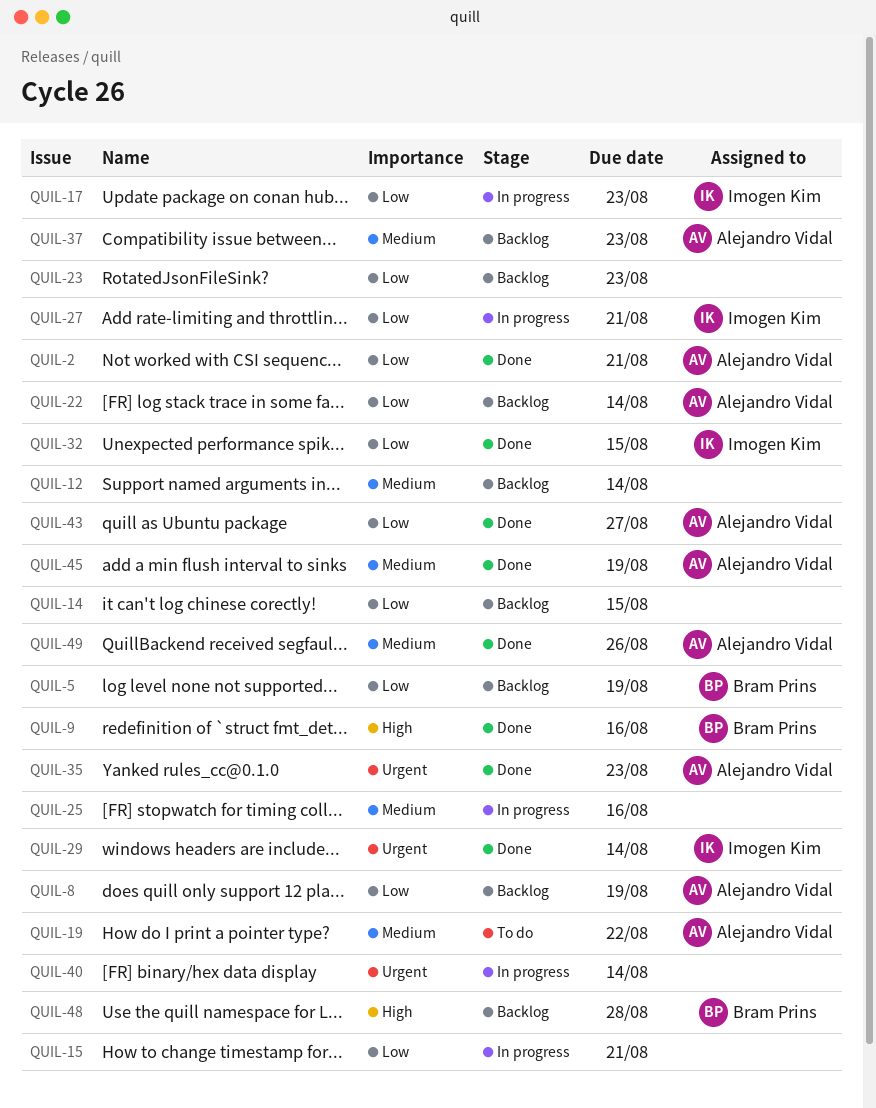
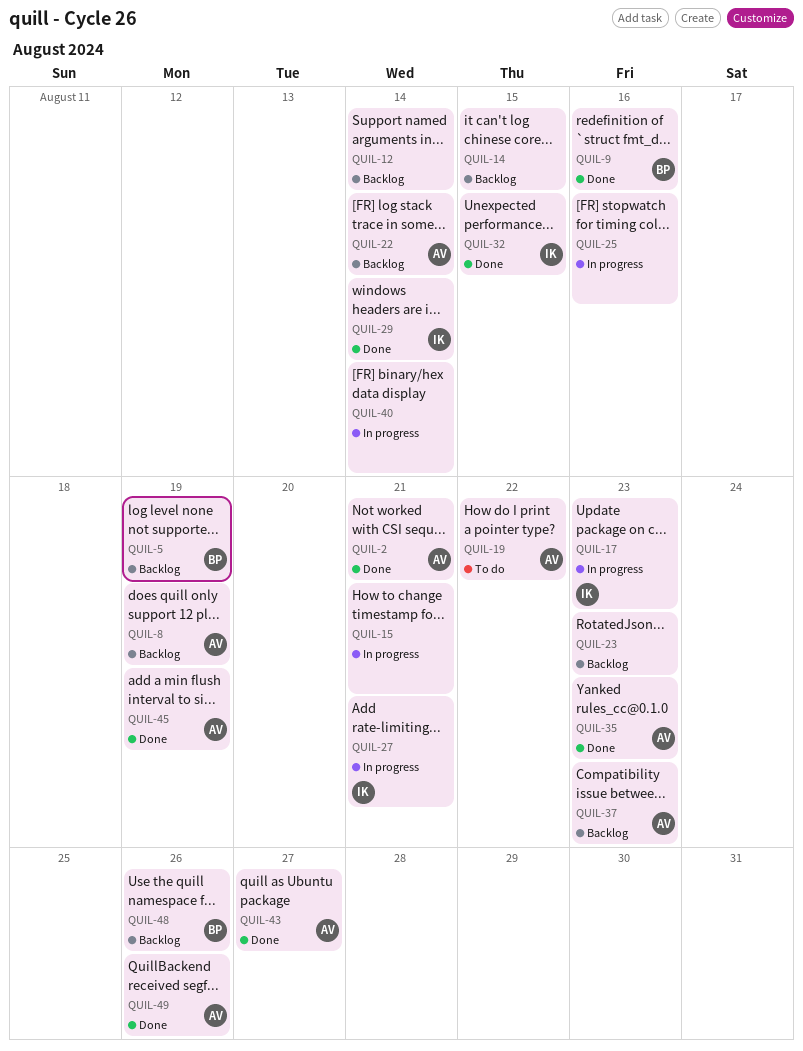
QUIL-48, due: Aug 28 -> Aug 26

